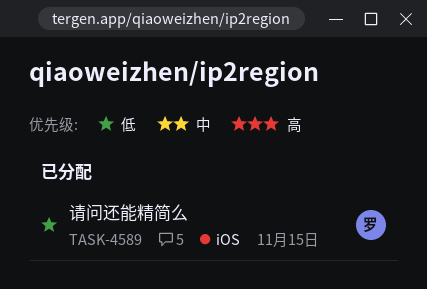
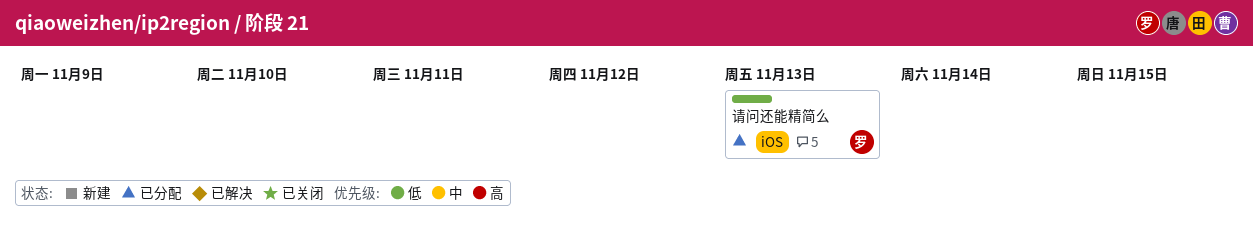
请问还能精简么, due: Nov 15 -> Nov 13

